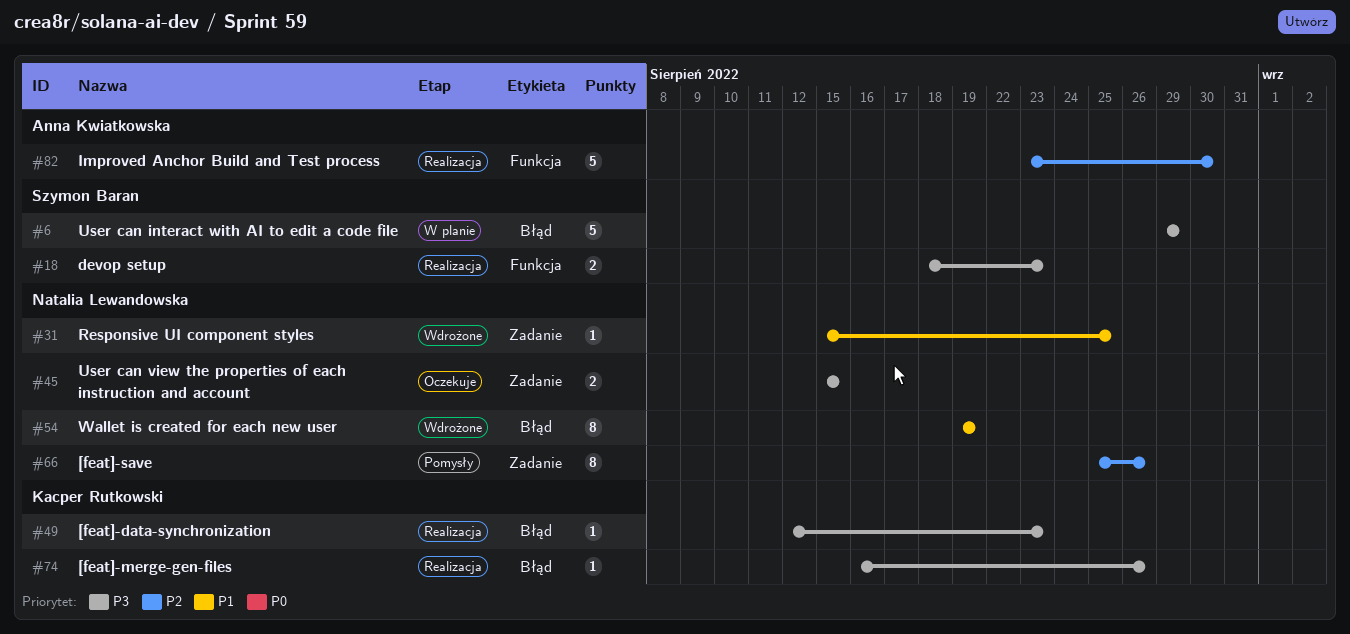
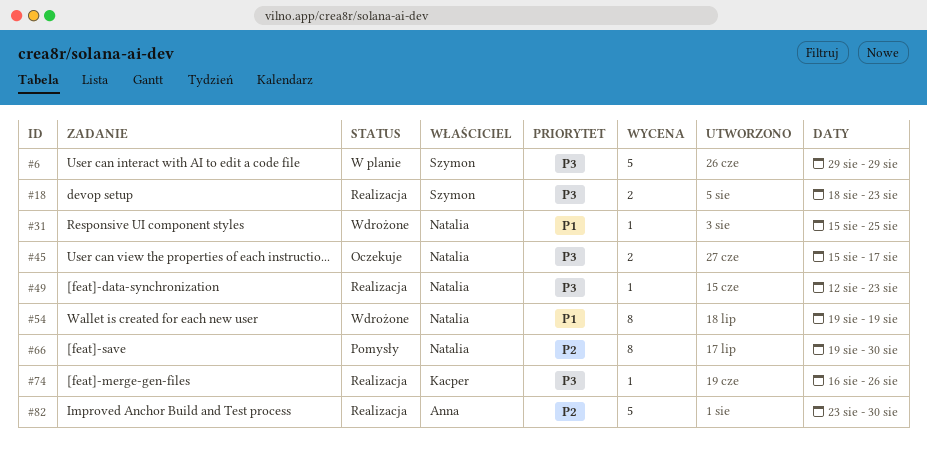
#45, due: Aug 15 -> Aug 17
#49, owner: Kacper Rutkowski -> Natalia Lewandowska
#66, start: Aug 25 -> Aug 19
#66, due: Aug 26 -> Aug 30

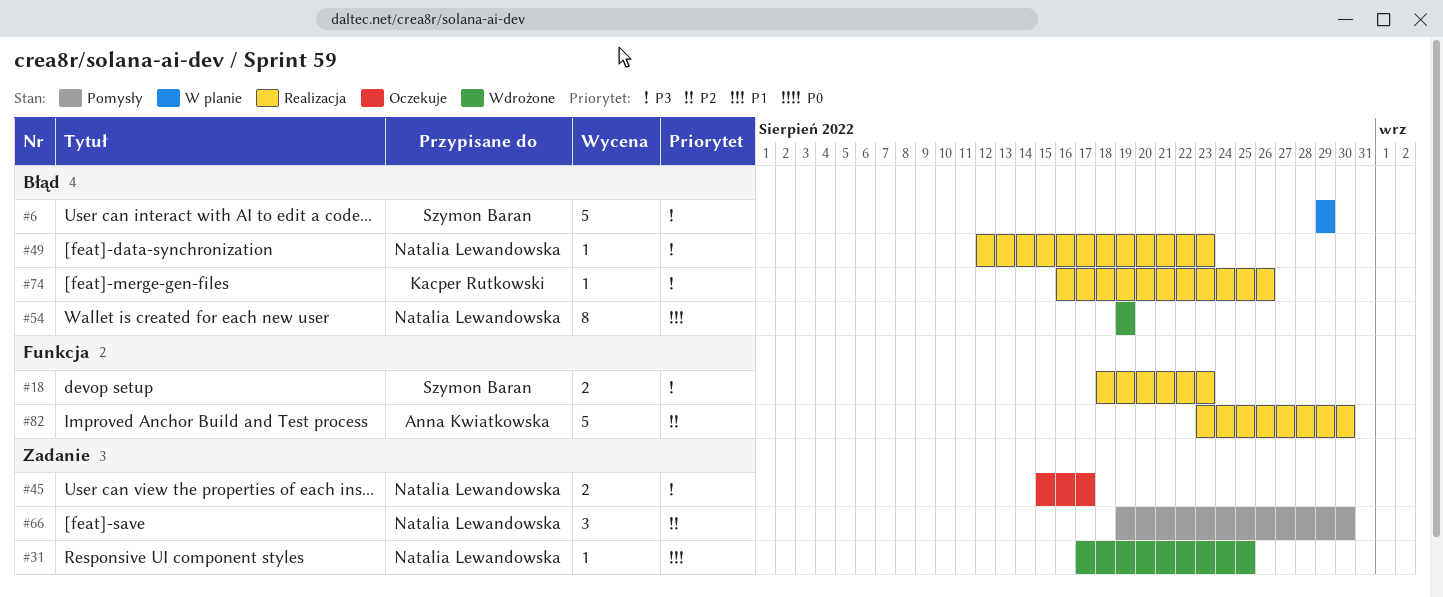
#31, start: Aug 15 -> Aug 17
#66, estimate: 8 -> 3

